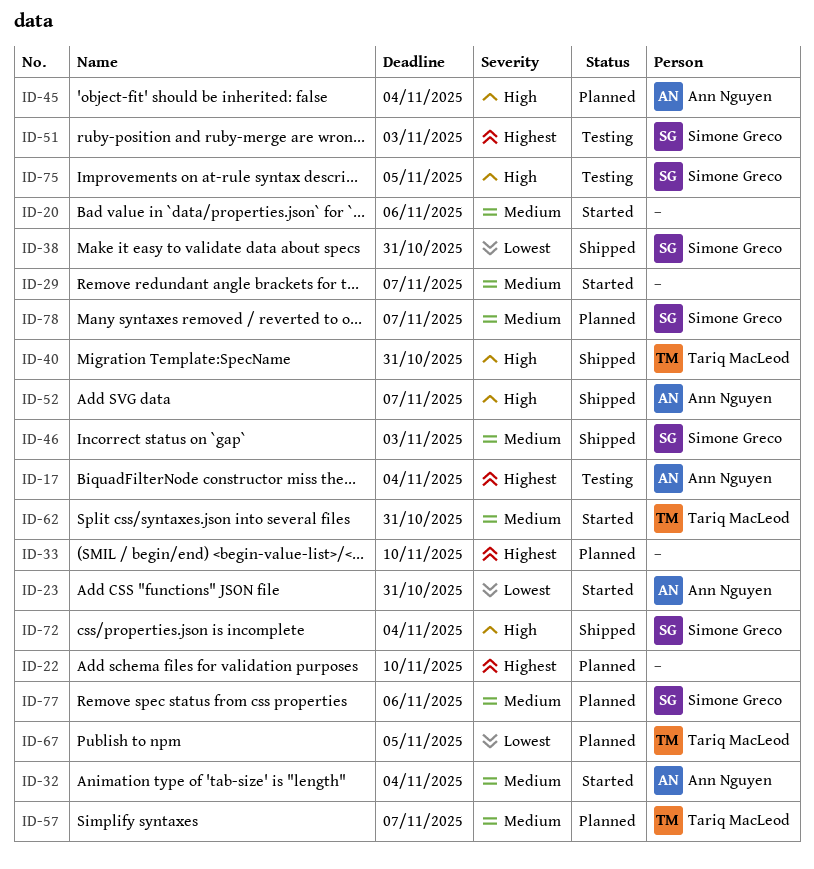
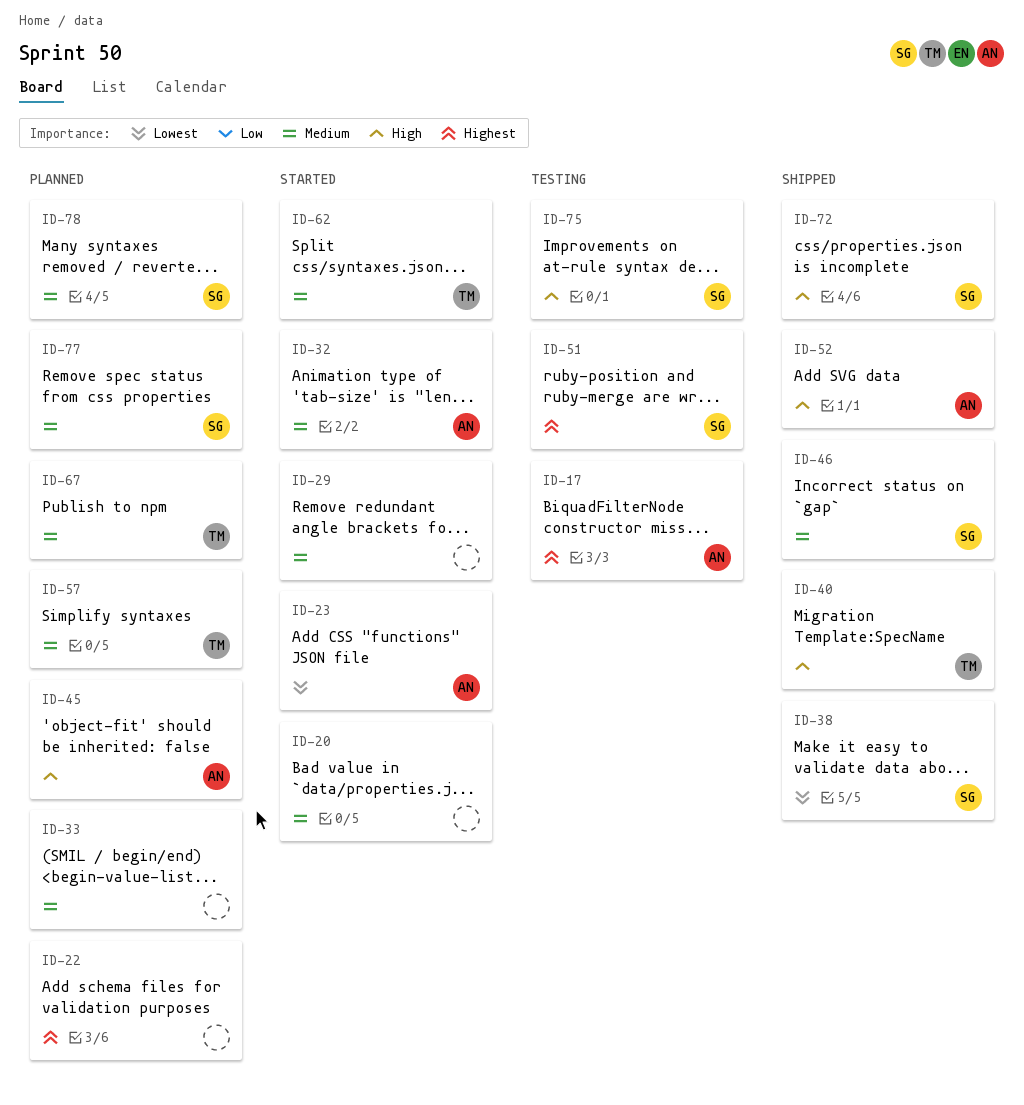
ID-33, priority: Highest -> Medium
ID-67, priority: Lowest -> Medium

